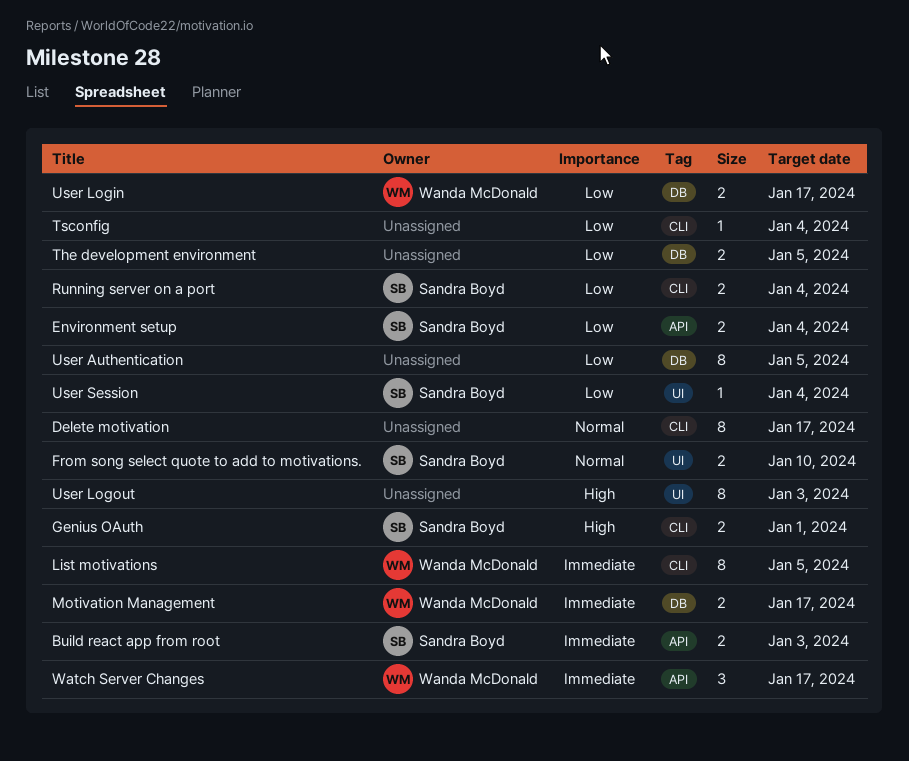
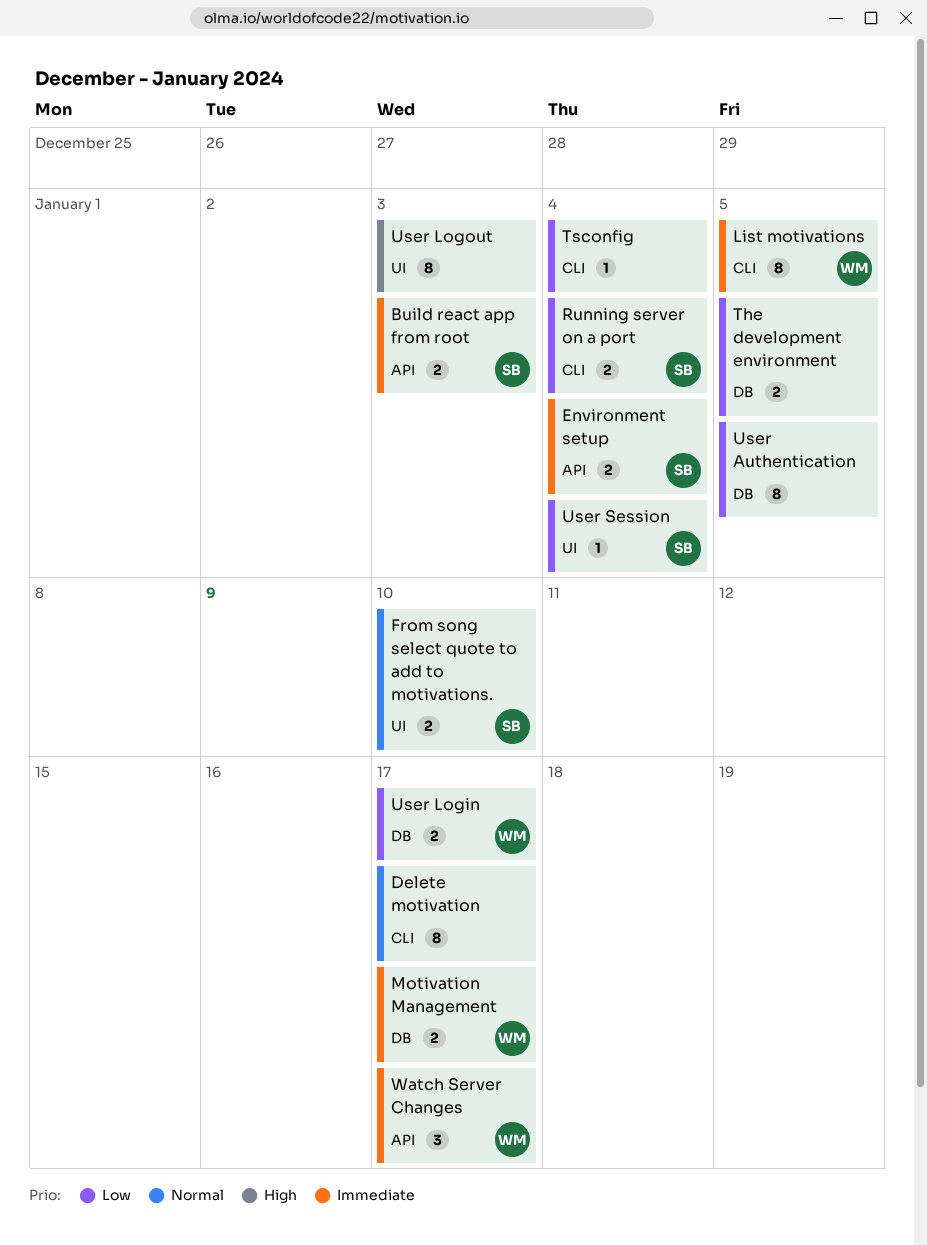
Environment setup, priority: Low -> Immediate
Genius OAuth: present -> none

